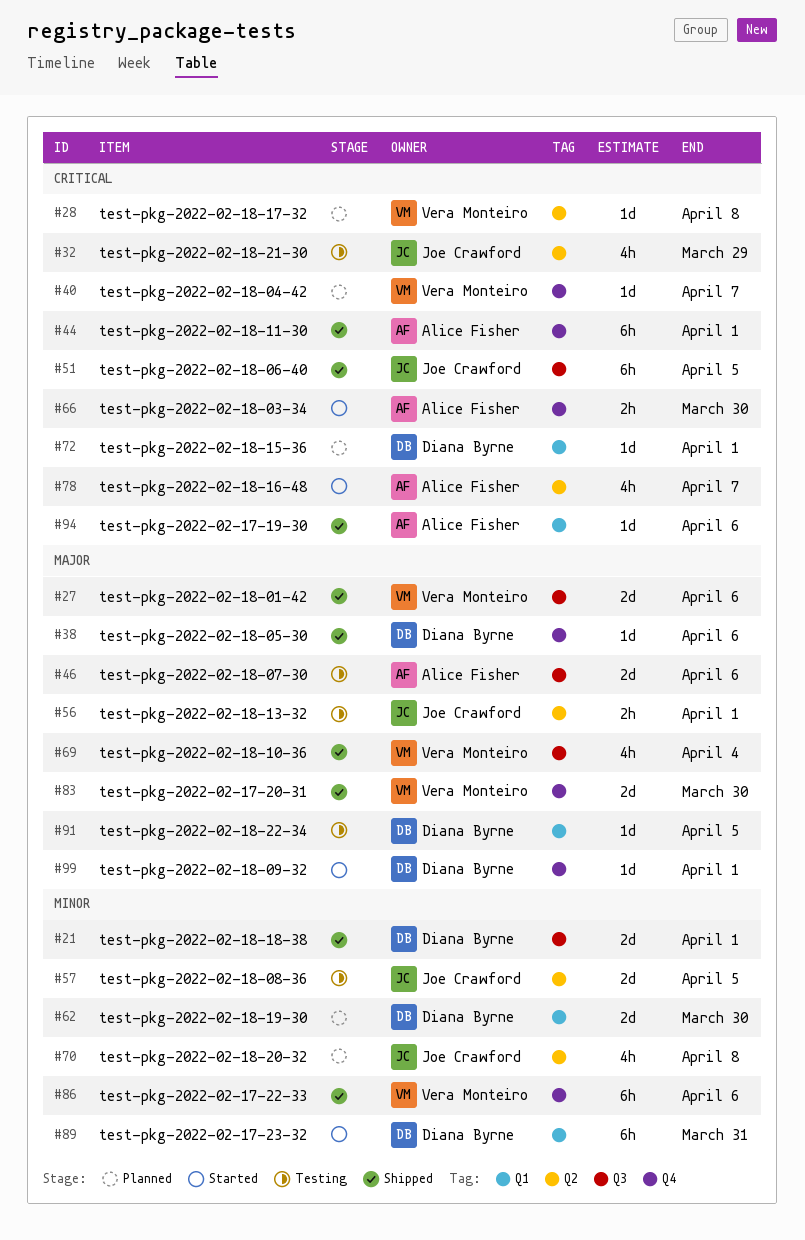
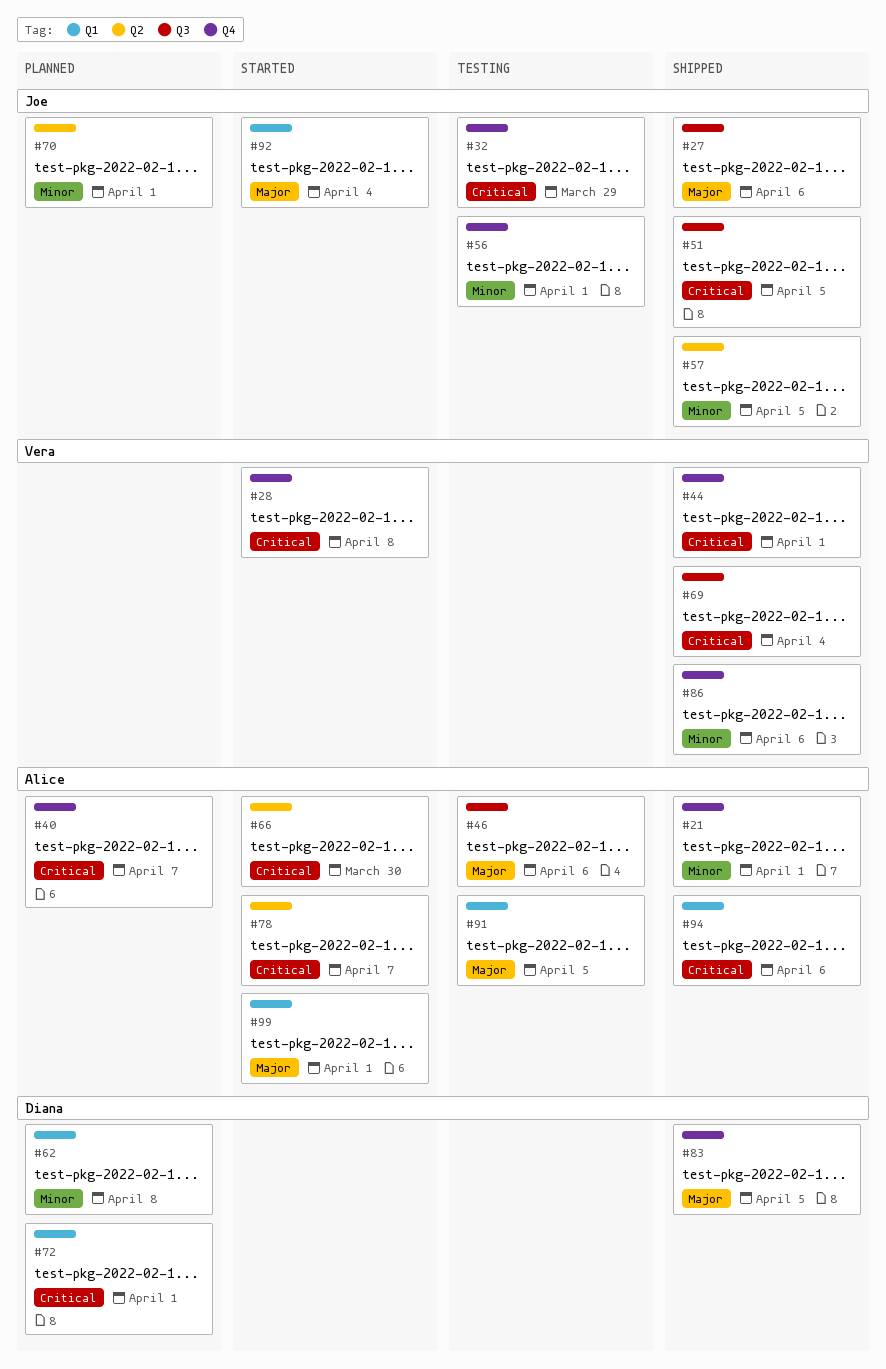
#21, owner: Diana Byrne -> Alice Fisher
#21, label: Q3 -> Q4
#27, owner: Vera Monteiro -> Joe Crawford
#28, status: Planned -> Started
#28, label: Q2 -> Q4
#32, label: Q2 -> Q4
#38: present -> none
#40, owner: Vera Monteiro -> Alice Fisher
#44, owner: Alice Fisher -> Vera Monteiro
#56, priority: Major -> Minor
#56, label: Q2 -> Q4
#57, status: Testing -> Shipped
#62, due: Mar 30 -> Apr 8
#66, label: Q4 -> Q2
#69, priority: Major -> Critical
#70, due: Apr 8 -> Apr 1
#83, owner: Vera Monteiro -> Diana Byrne
#83, due: Mar 30 -> Apr 5
#89: present -> none
#91, owner: Diana Byrne -> Alice Fisher
#92: none -> present
#99, owner: Diana Byrne -> Alice Fisher
#99, label: Q4 -> Q1

